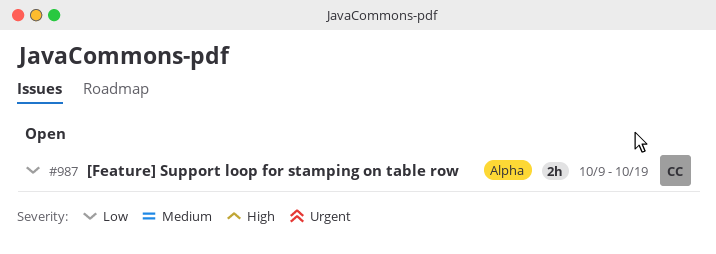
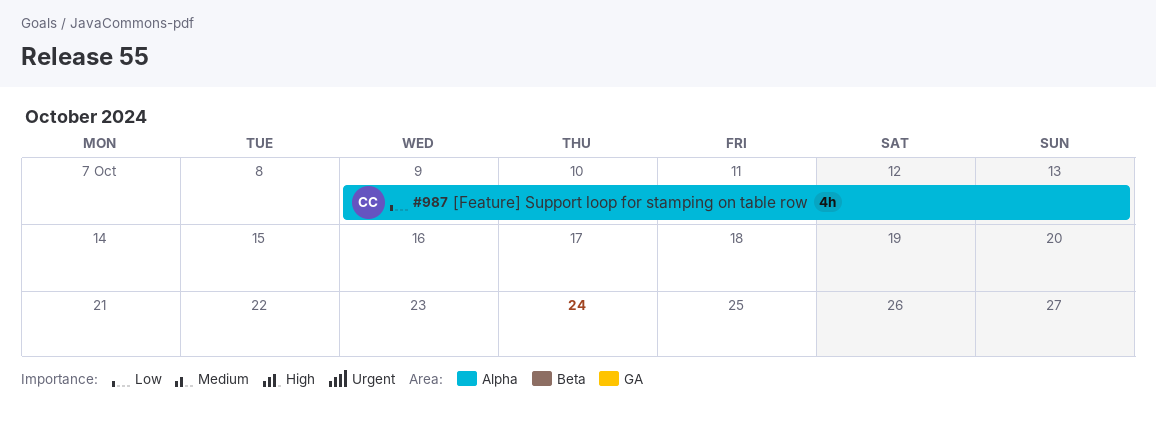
#987, estimate: 2h -> 4h
#987, due: Oct 19 -> Oct 13

